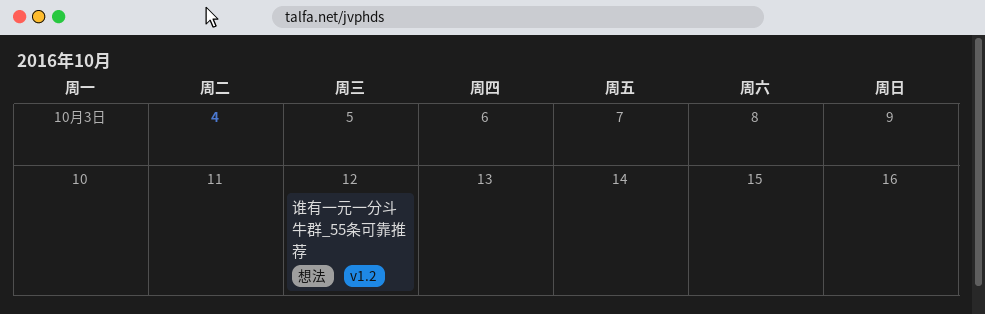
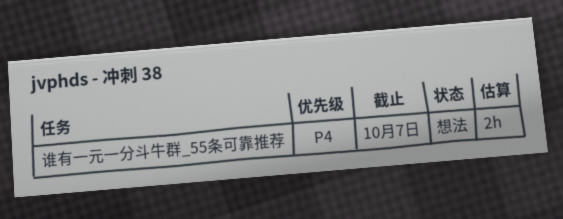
谁有一元一分斗牛群_55条可靠推荐, due: Oct 12 -> Oct 7

